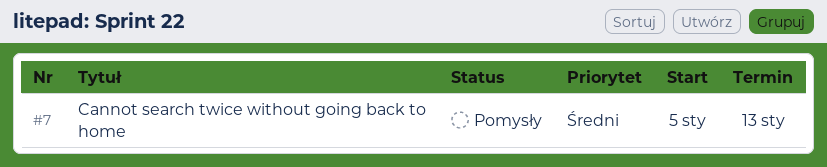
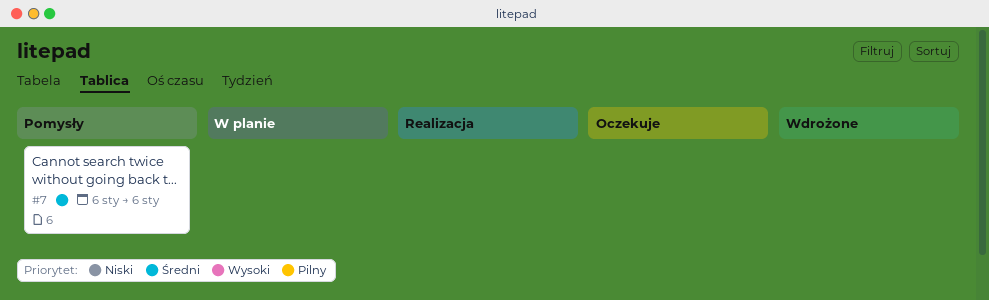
#7, start: Jan 5 -> Jan 6
#7, due: Jan 13 -> Jan 6

